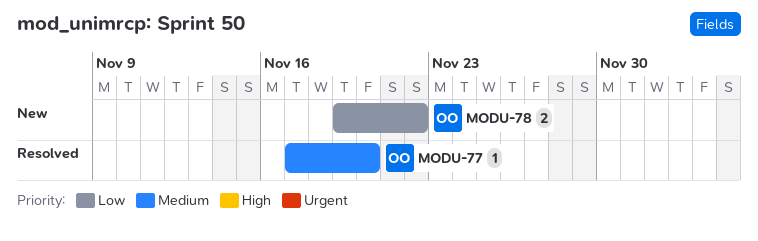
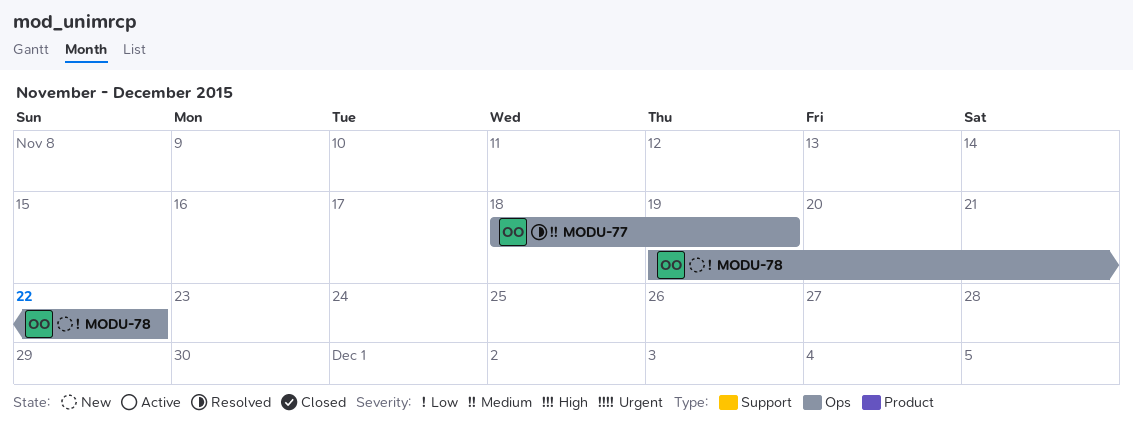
MODU-77, start: Nov 17 -> Nov 18
MODU-77, due: Nov 20 -> Nov 19

